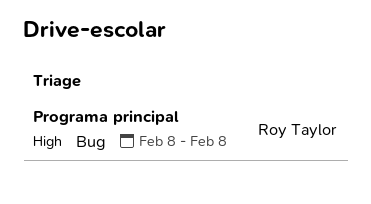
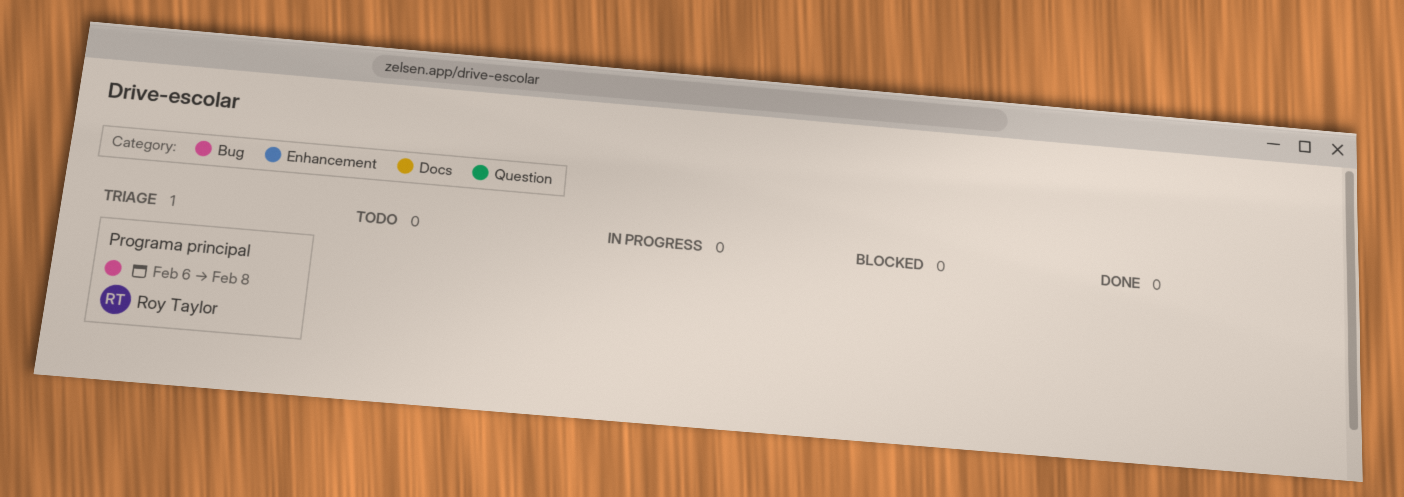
Programa principal, start: Feb 8 -> Feb 6

